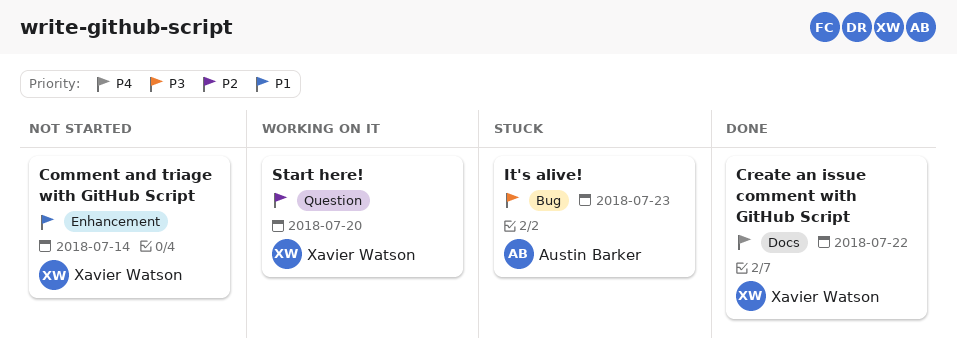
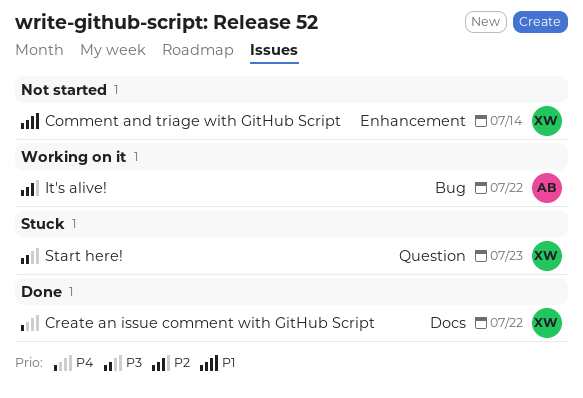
It's alive!, status: Stuck -> Working on it
It's alive!, priority: P3 -> P2
It's alive!, due: Jul 23 -> Jul 22
Start here!, status: Working on it -> Stuck
Start here!, priority: P2 -> P3
Start here!, due: Jul 20 -> Jul 23

